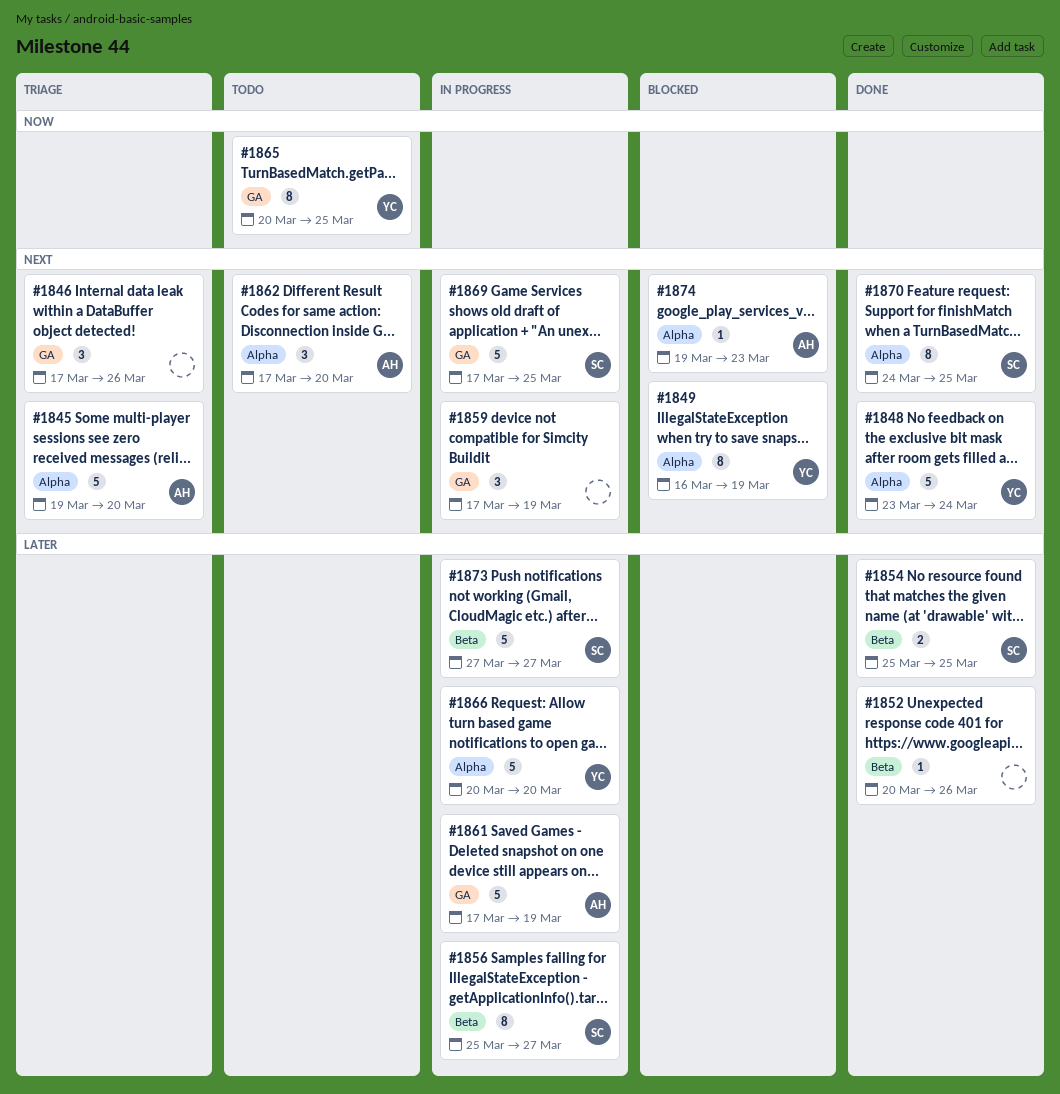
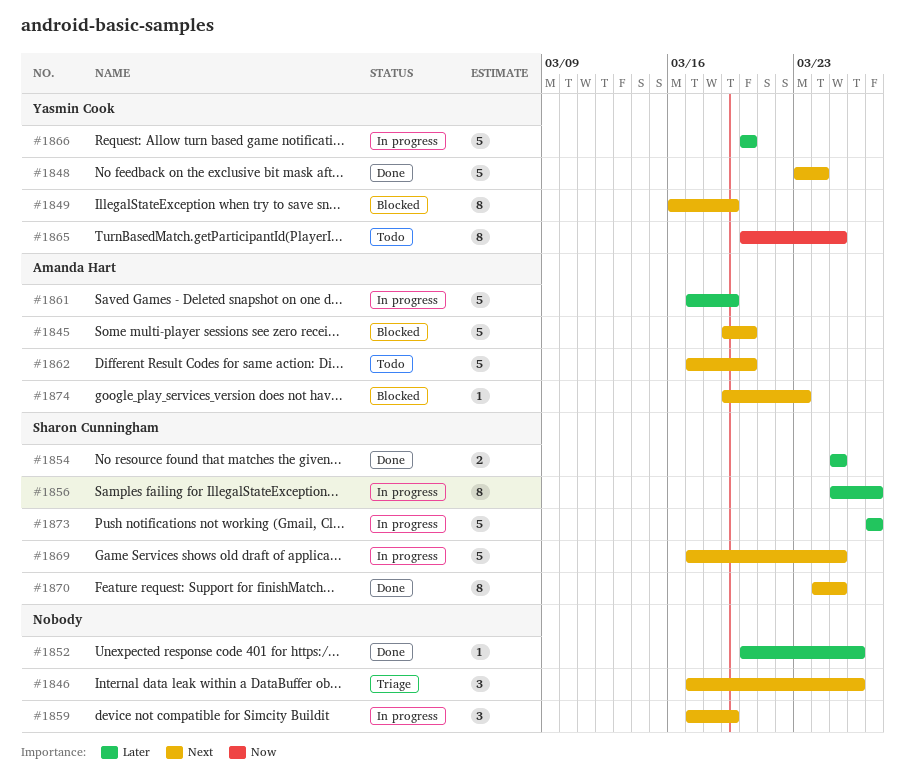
#1845, status: Triage -> Blocked
#1862, estimate: 3 -> 5

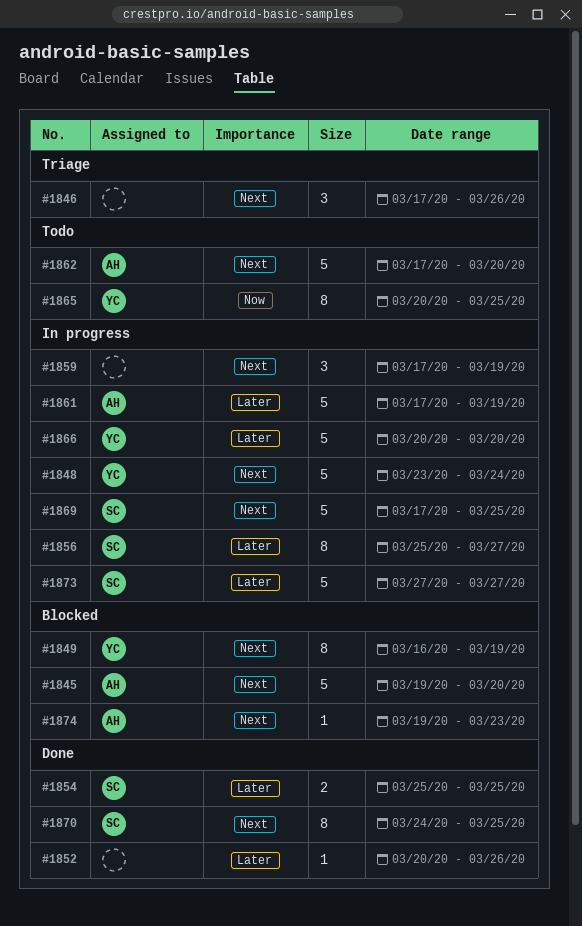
#1848, status: Done -> In progress

